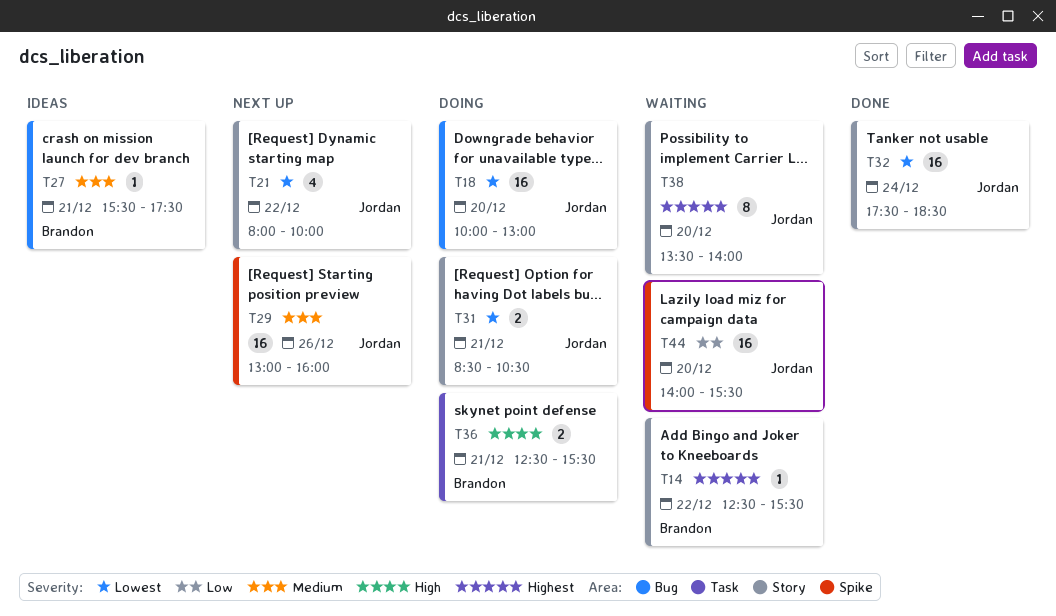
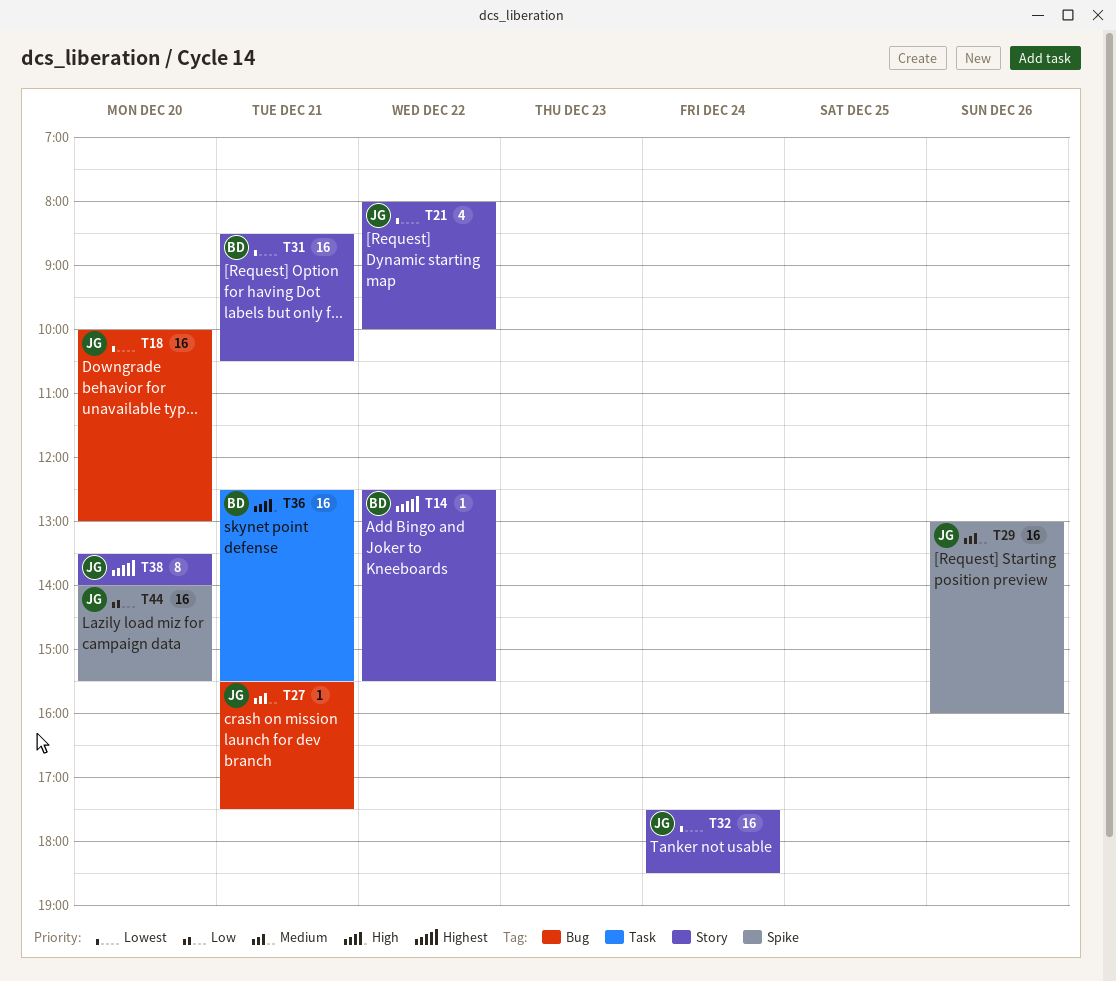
T27, owner: Brandon -> Jordan
T31, owner: Jordan -> Brandon
T31, estimate: 2 -> 16
T36, estimate: 2 -> 16

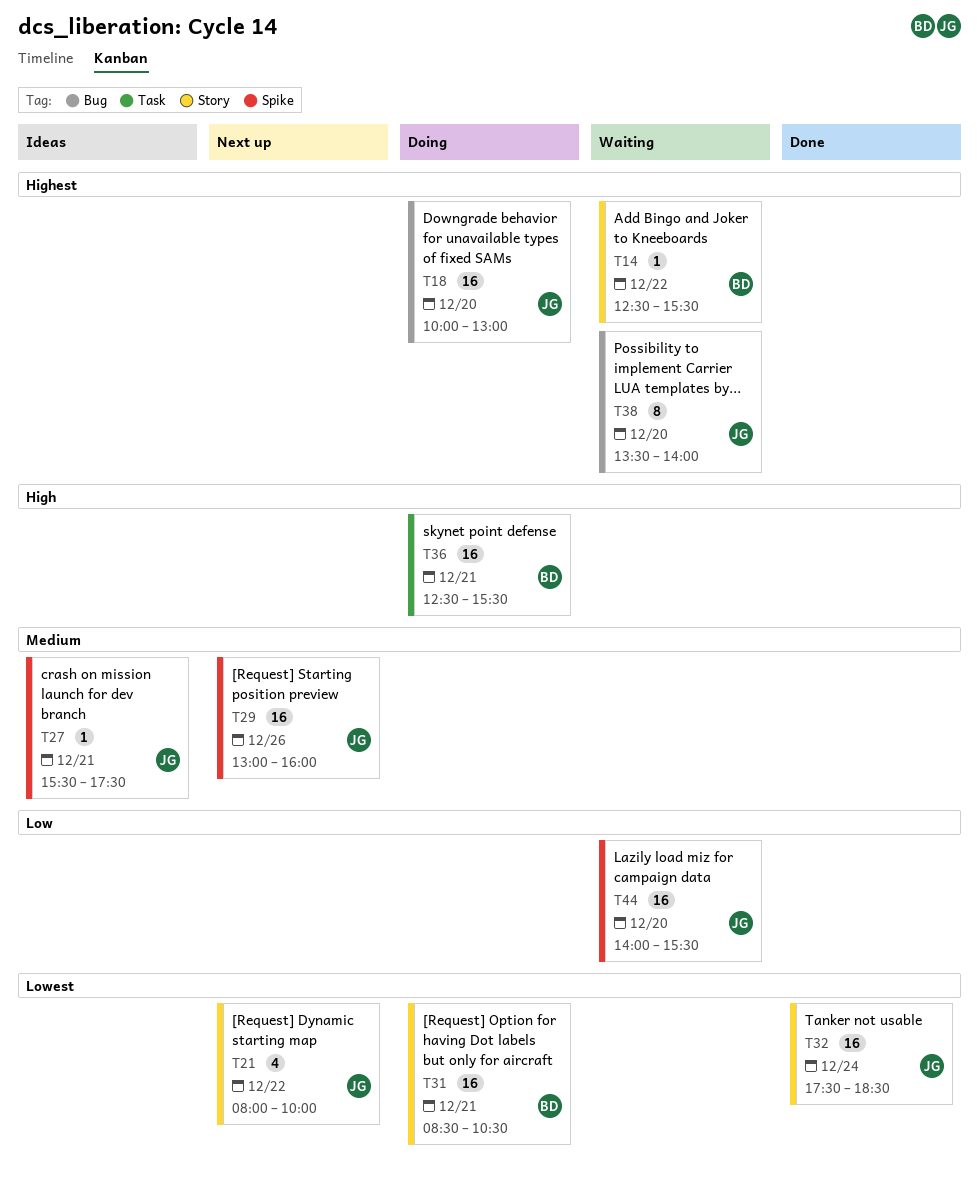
T18, priority: Lowest -> Highest
T27, label: Bug -> Spike
T38, label: Story -> Bug

